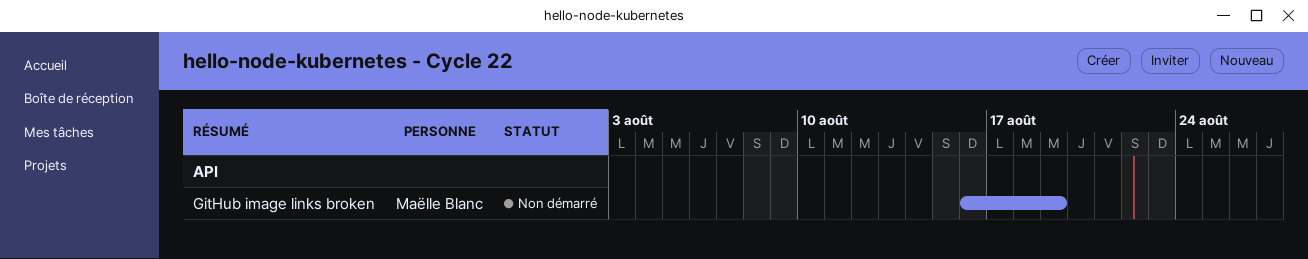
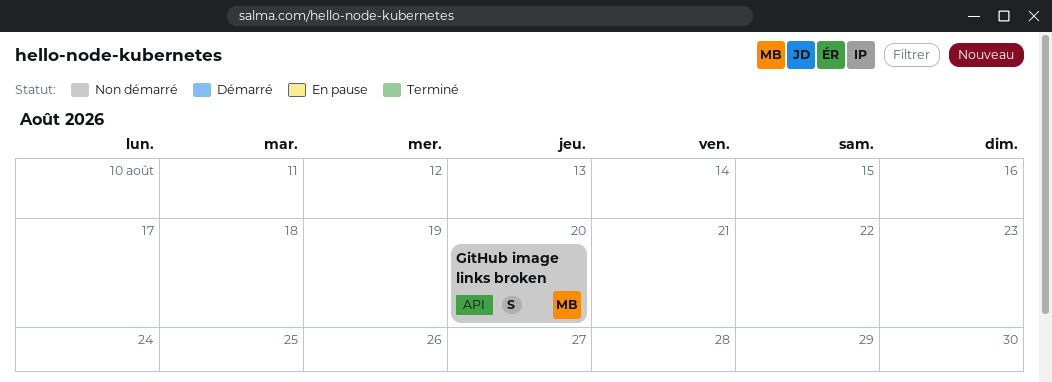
GitHub image links broken, due: Aug 19 -> Aug 20

